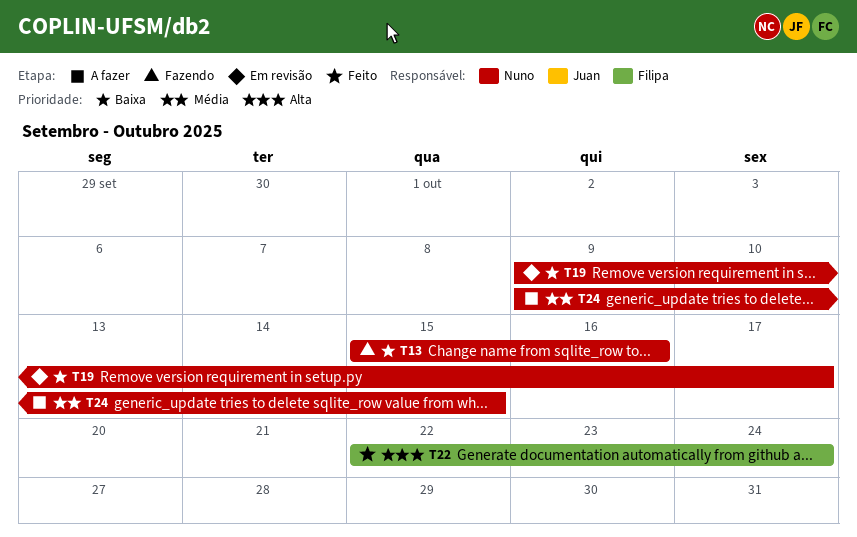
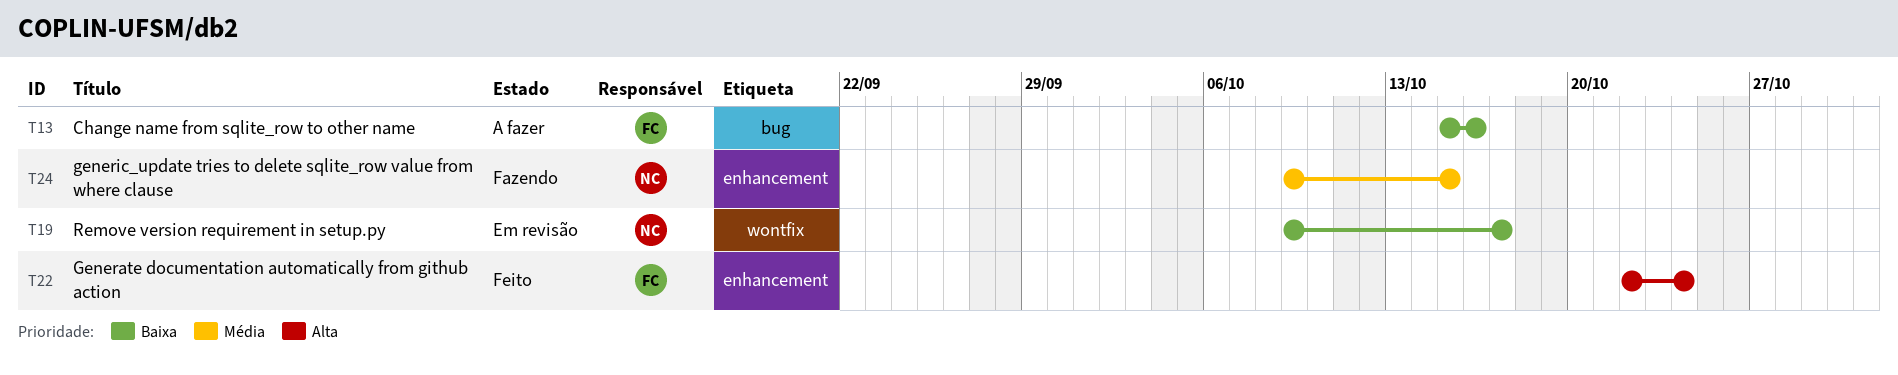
T13, status: Fazendo -> A fazer
T13, owner: Nuno -> Filipa
T24, status: A fazer -> Fazendo

